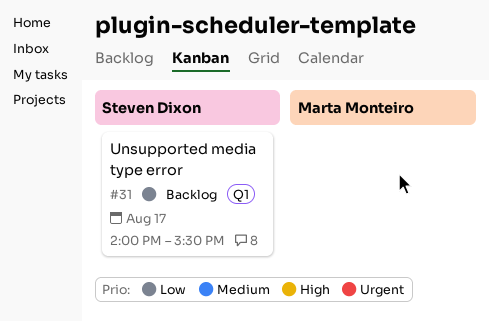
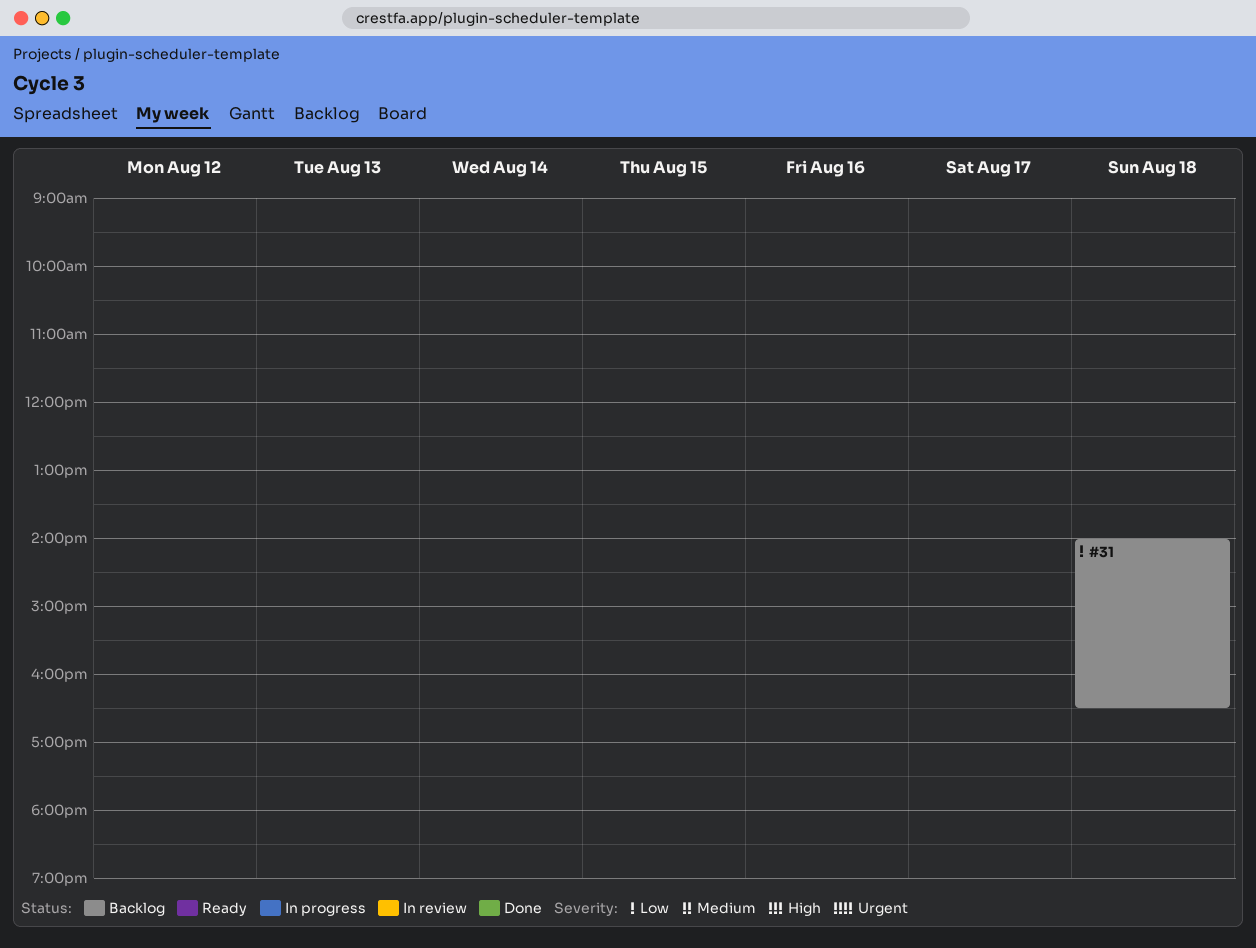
#31, day: Aug 17 -> Aug 18
#31, ends: 15:30 -> 16:30

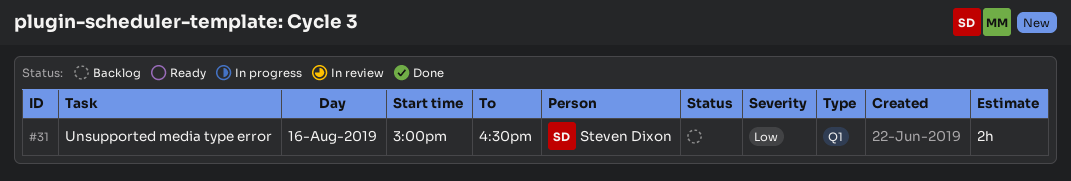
#31, day: Aug 18 -> Aug 16
#31, begins: 14:00 -> 15:00

